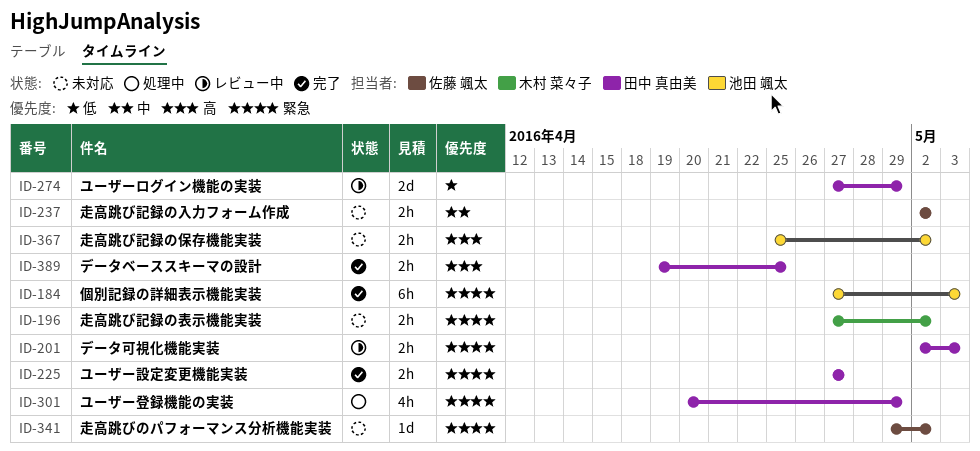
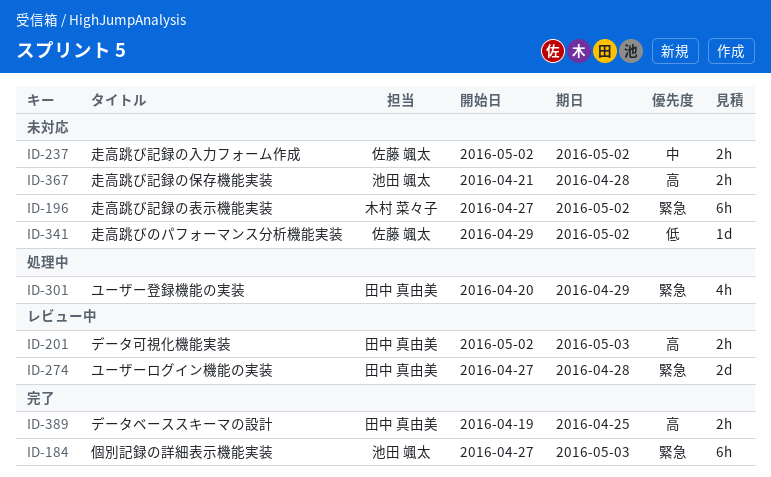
ID-196, estimate: 2h -> 6h
ID-201, priority: 緊急 -> 高
ID-225: present -> none
ID-274, priority: 低 -> 緊急
ID-274, due: Apr 29 -> Apr 28
ID-341, priority: 緊急 -> 低
ID-367, start: Apr 25 -> Apr 21
ID-367, due: May 2 -> Apr 28

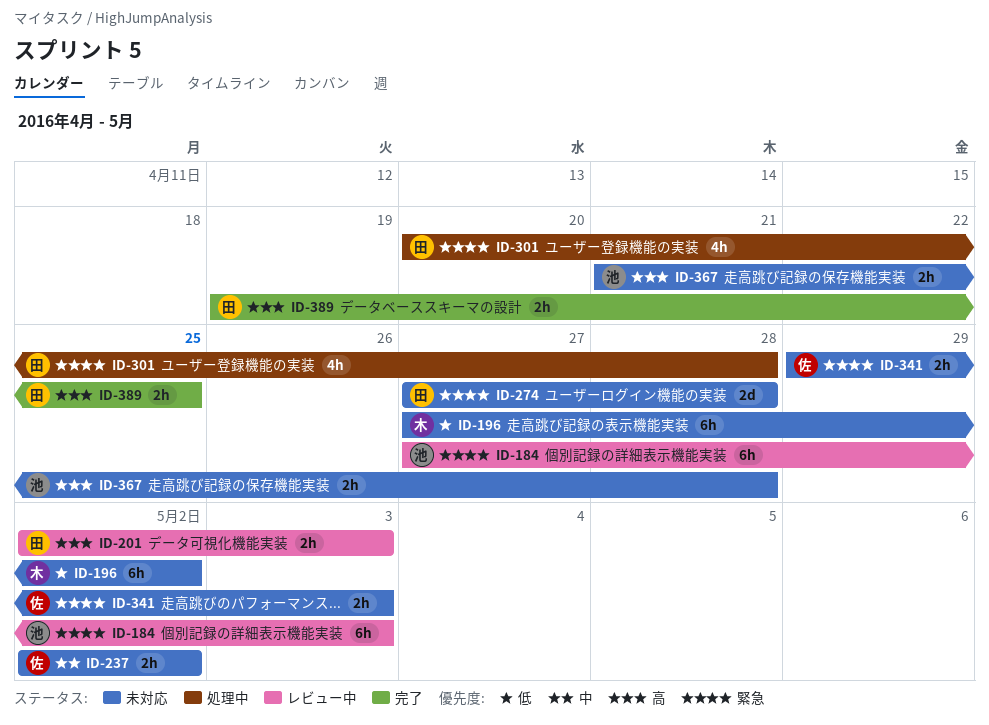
ID-184, status: 完了 -> レビュー中
ID-196, priority: 緊急 -> 低
ID-274, status: レビュー中 -> 未対応
ID-301, due: Apr 29 -> Apr 28
ID-341, priority: 低 -> 緊急
ID-341, estimate: 1d -> 2h
ID-341, due: May 2 -> May 3

